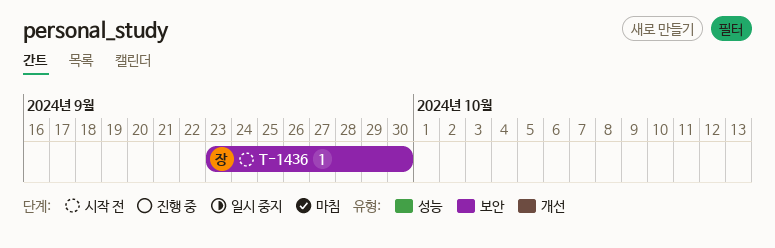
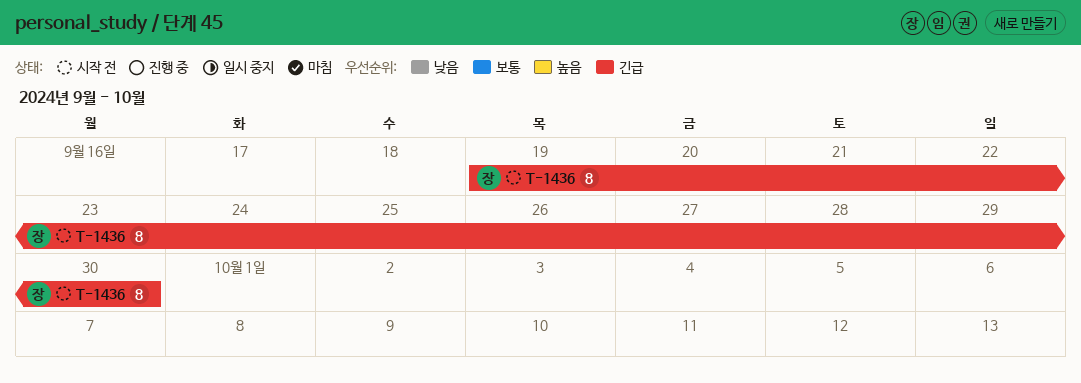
T-1436, estimate: 1 -> 8
T-1436, start: Sep 23 -> Sep 19

